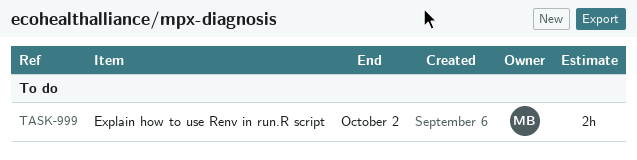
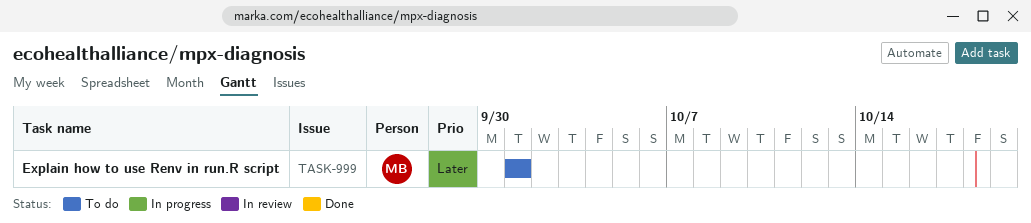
TASK-999, due: Oct 2 -> Oct 1

